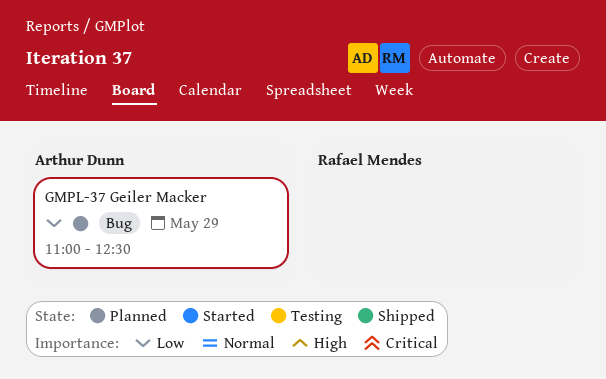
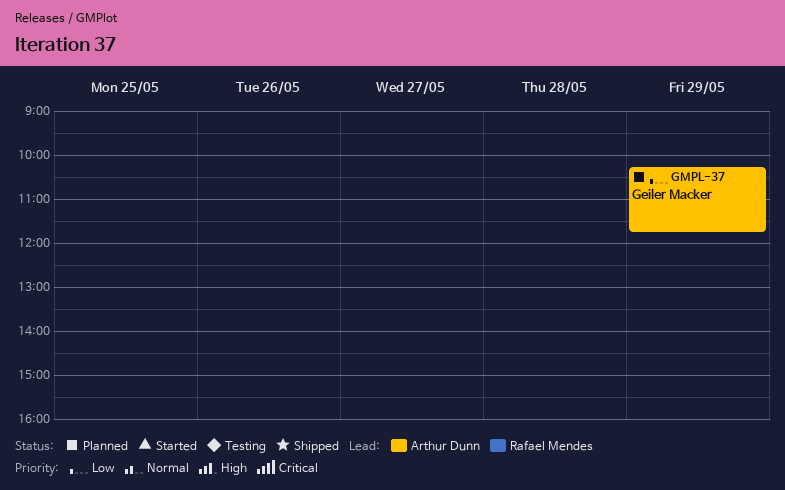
GMPL-37, begins: 11:00 -> 10:15
GMPL-37, ends: 12:30 -> 11:45

